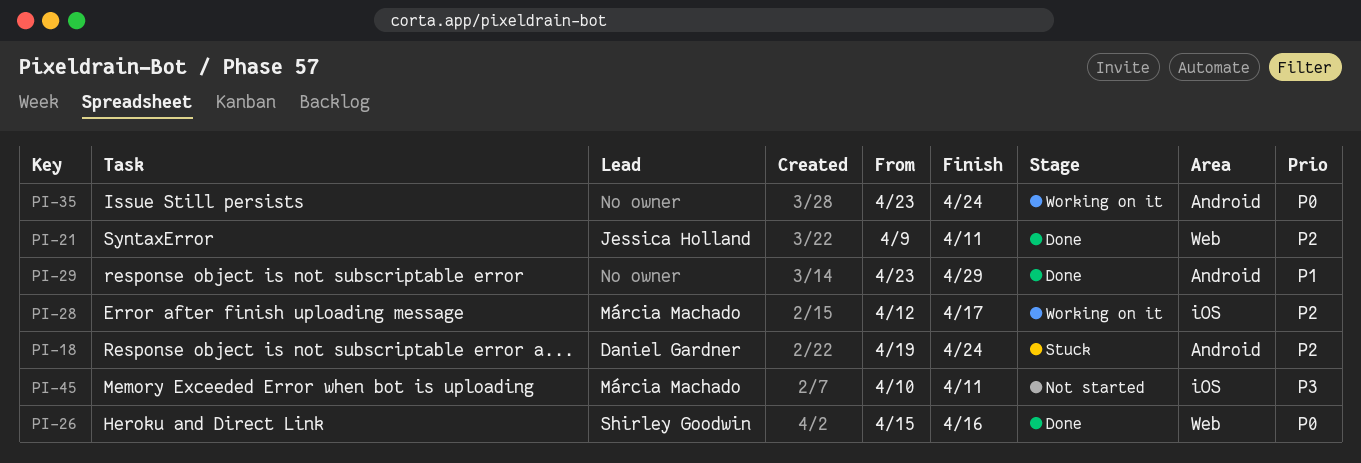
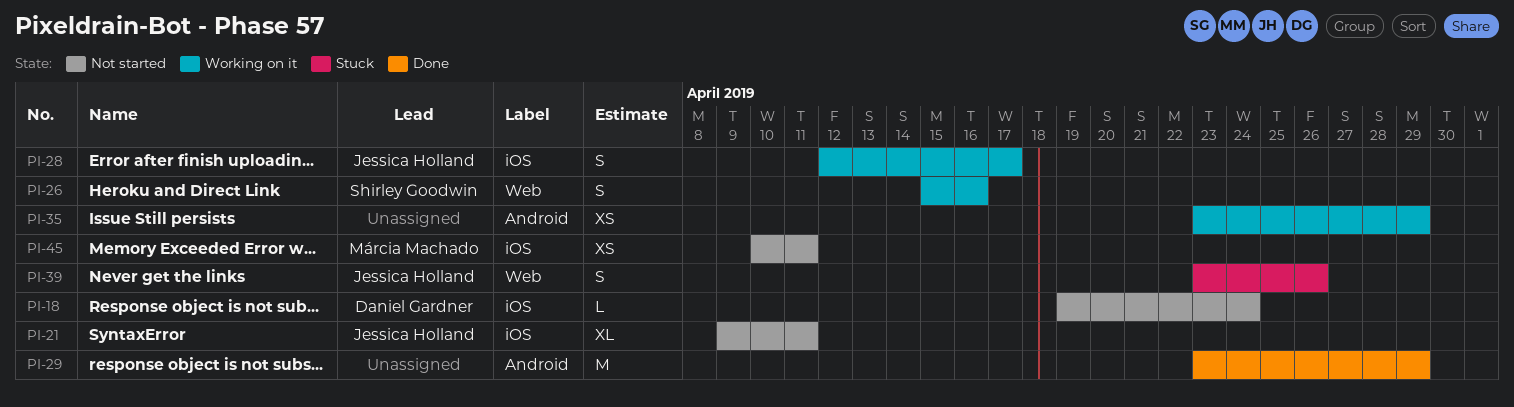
PI-18, status: Stuck -> Not started
PI-18, label: Android -> iOS
PI-21, status: Done -> Not started
PI-21, label: Web -> iOS
PI-26, status: Done -> Working on it
PI-28, owner: Márcia Machado -> Jessica Holland
PI-35, due: Apr 24 -> Apr 29
PI-39: none -> present

